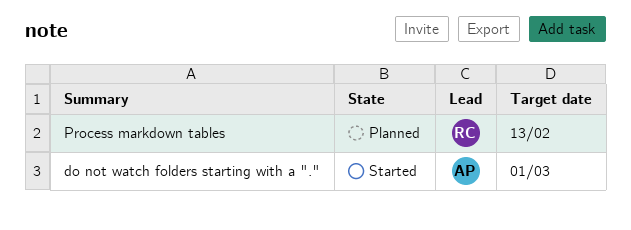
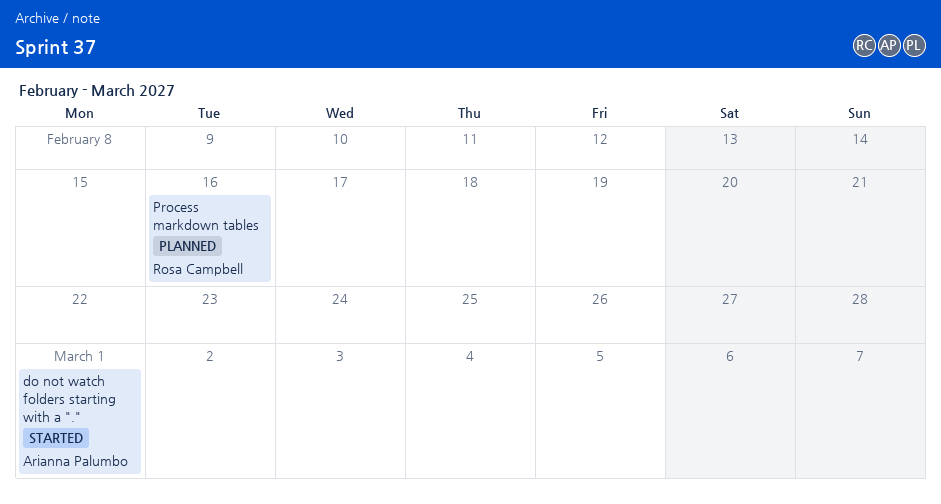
Process markdown tables, due: Feb 13 -> Feb 16

